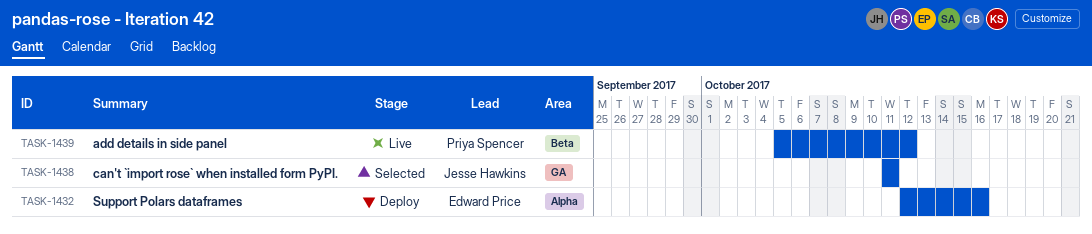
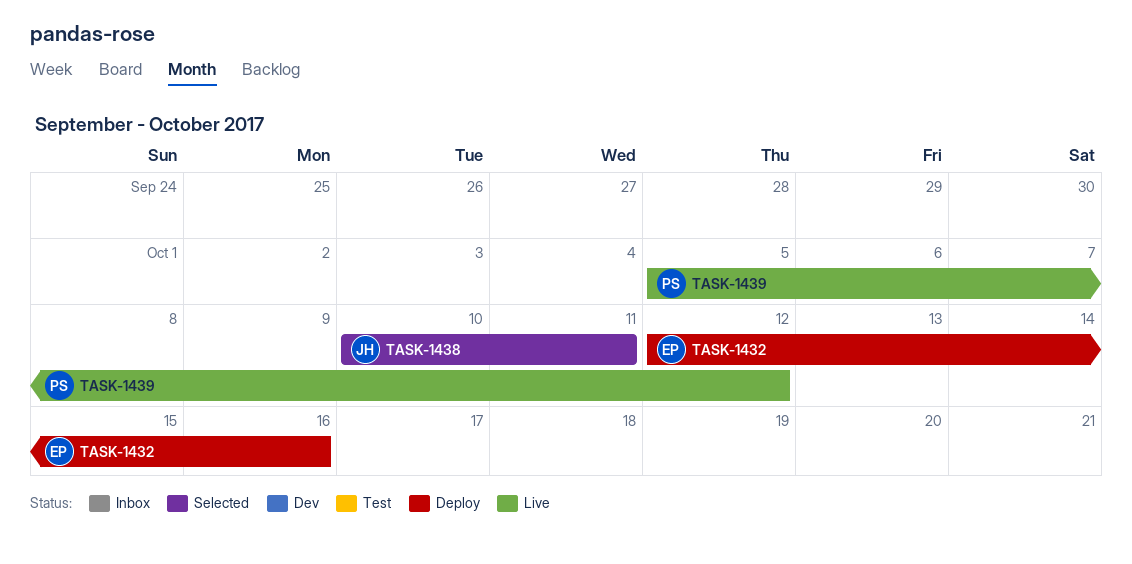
TASK-1438, start: Oct 11 -> Oct 10

